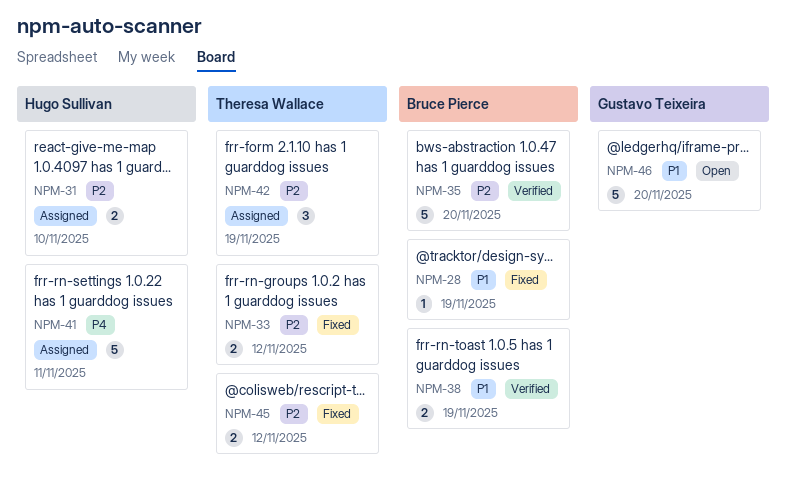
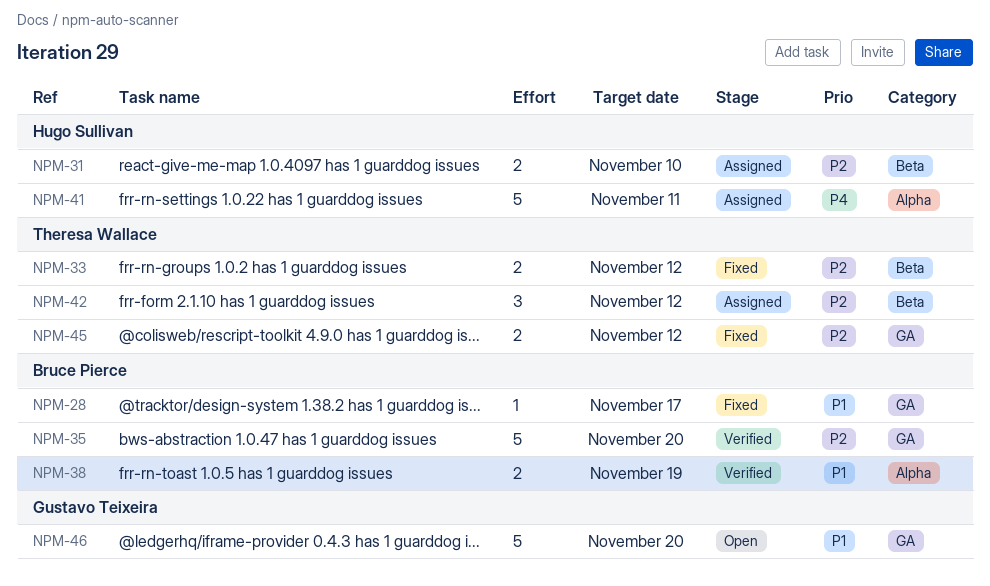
NPM-28, due: Nov 19 -> Nov 17
NPM-42, due: Nov 19 -> Nov 12

